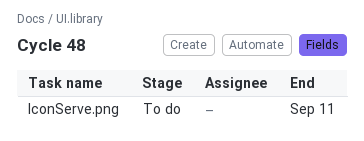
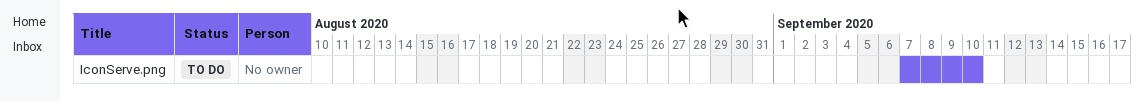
IconServe.png, due: Sep 11 -> Sep 10

